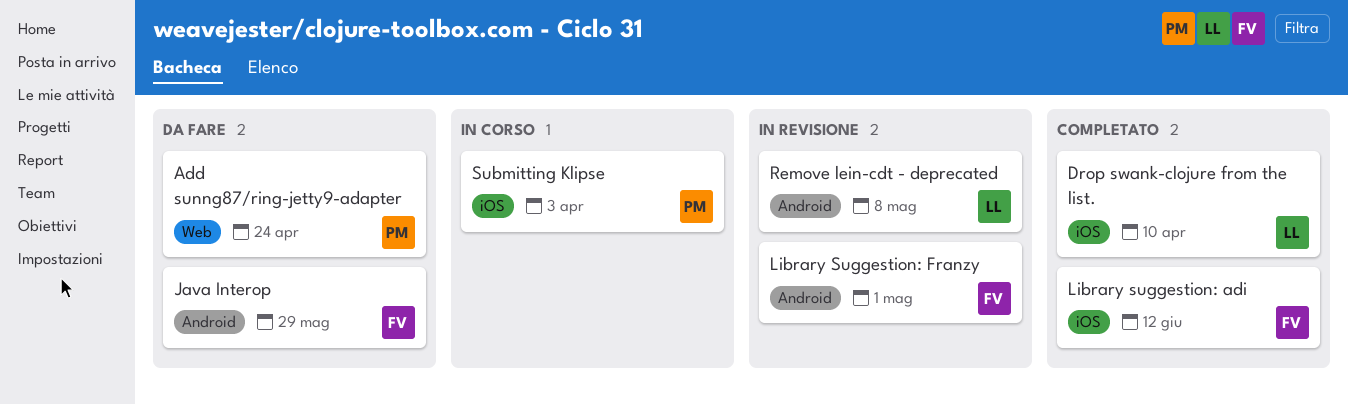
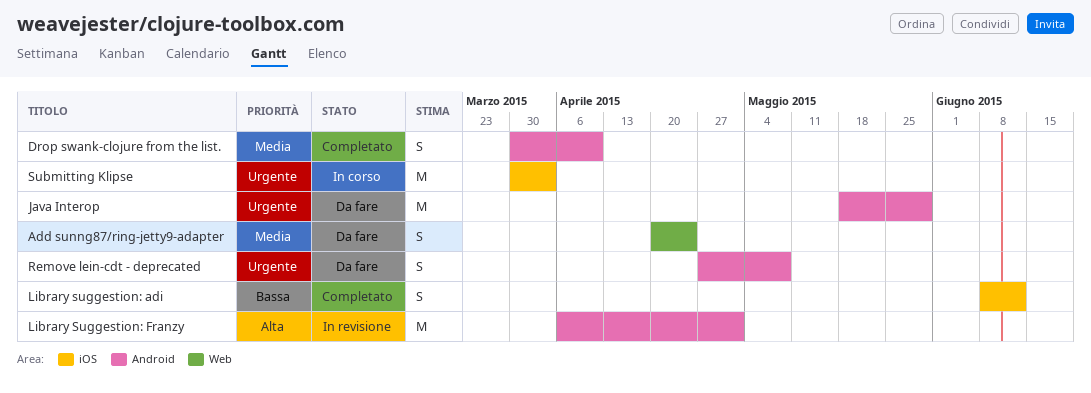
Drop swank-clojure from the list., label: iOS -> Android
Remove lein-cdt - deprecated, status: In revisione -> Da fare

